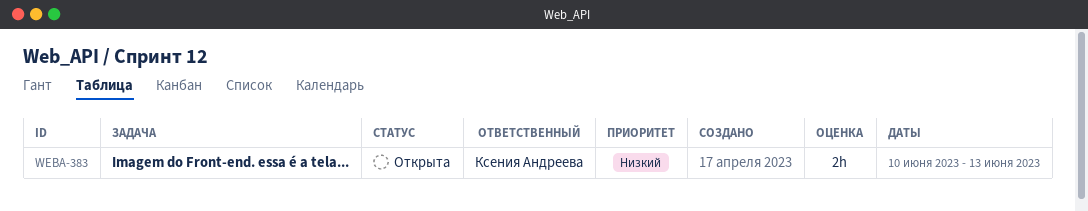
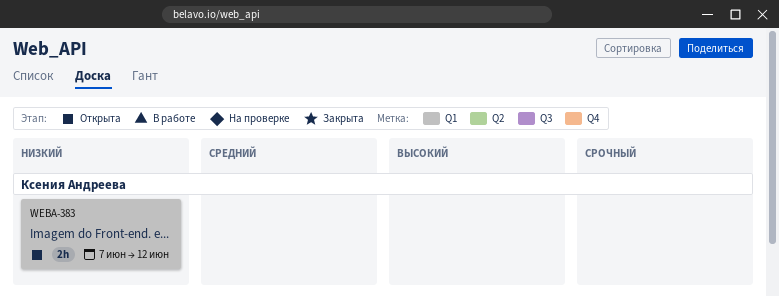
WEBA-383, start: Jun 10 -> Jun 7
WEBA-383, due: Jun 13 -> Jun 12

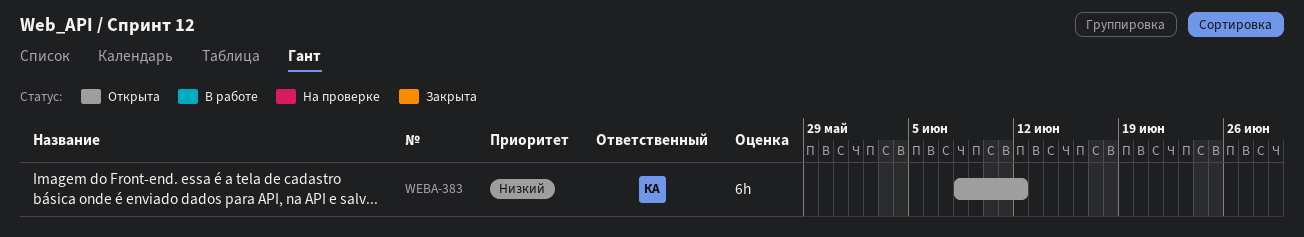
WEBA-383, estimate: 2h -> 6h
WEBA-383, start: Jun 7 -> Jun 8

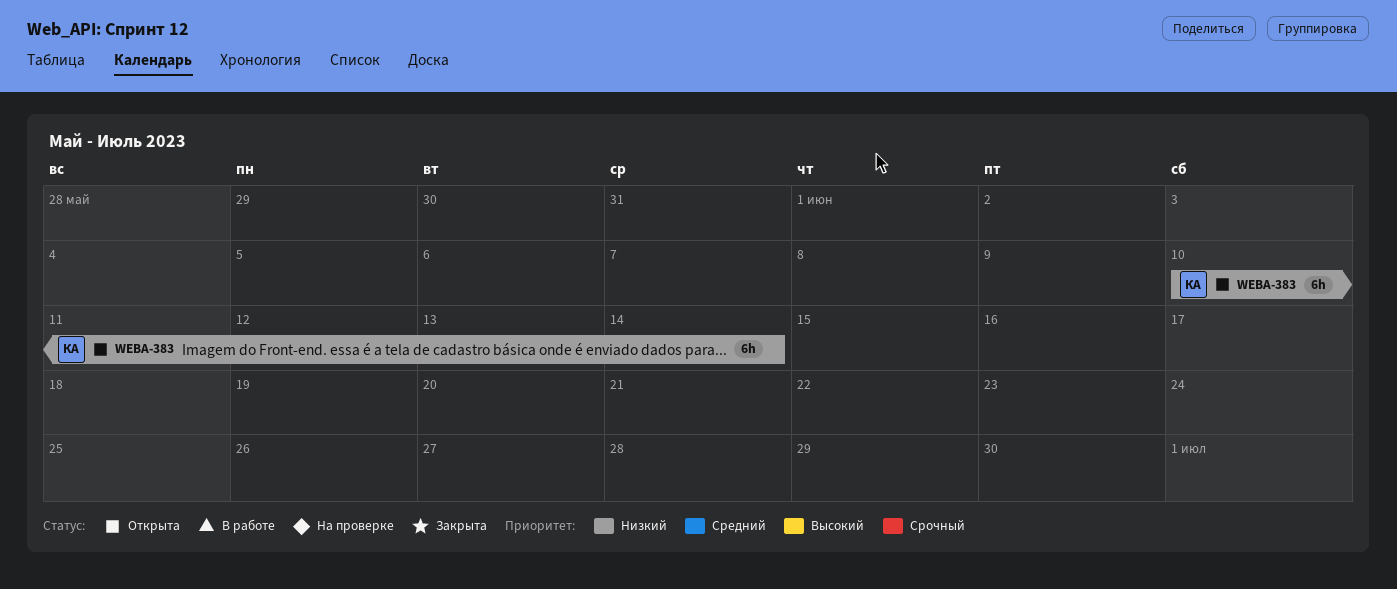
WEBA-383, start: Jun 8 -> Jun 10
WEBA-383, due: Jun 12 -> Jun 14

